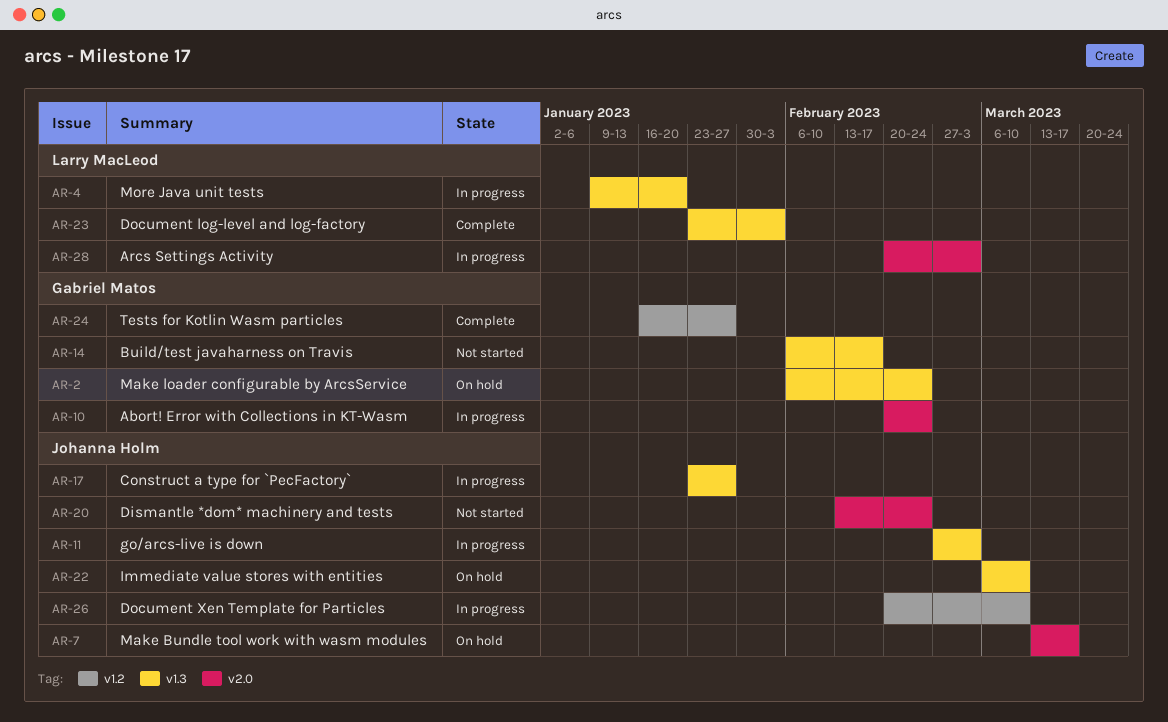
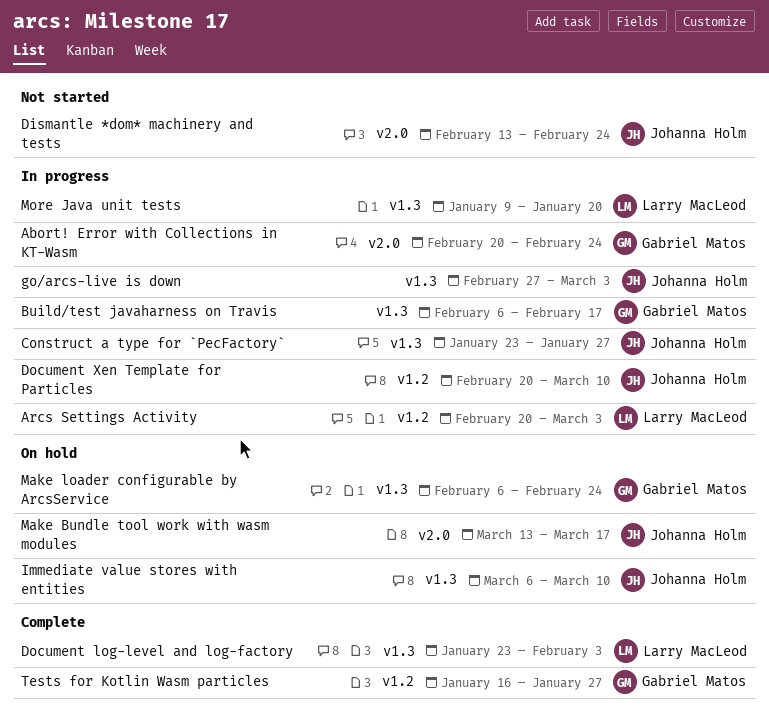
Arcs Settings Activity, label: v2.0 -> v1.2
Build/test javaharness on Travis, status: Not started -> In progress

